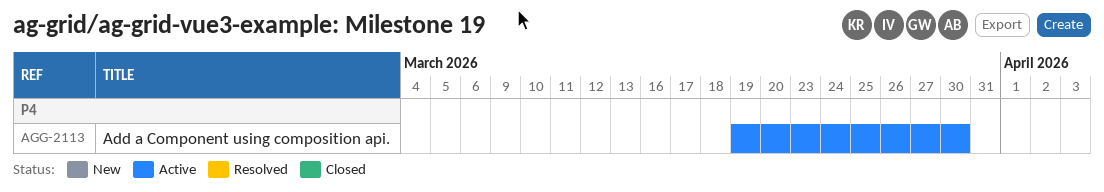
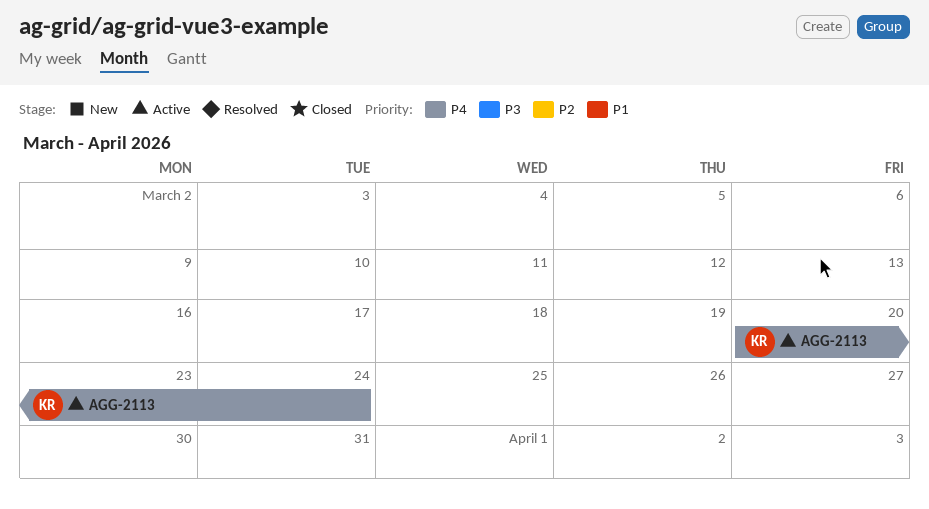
AGG-2113, start: Mar 19 -> Mar 20
AGG-2113, due: Mar 30 -> Mar 24

